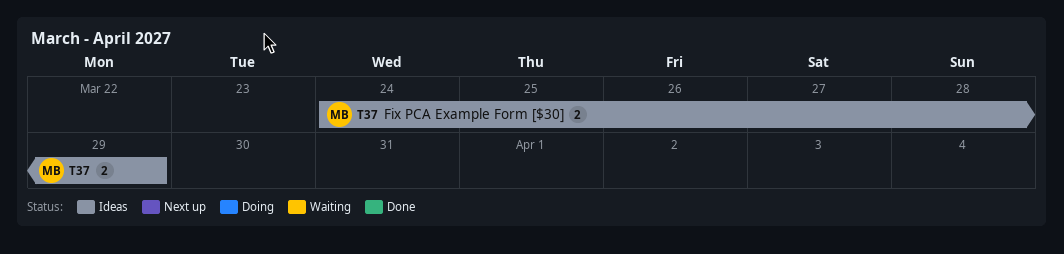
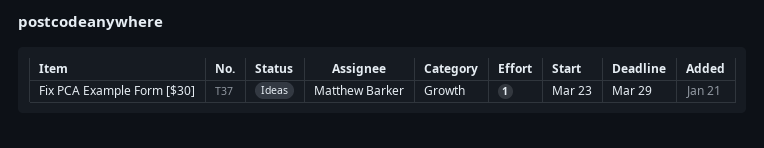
T37, estimate: 2 -> 1
T37, start: Mar 24 -> Mar 23

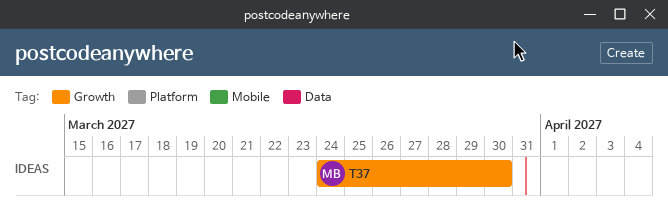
T37, start: Mar 23 -> Mar 24
T37, due: Mar 29 -> Mar 30

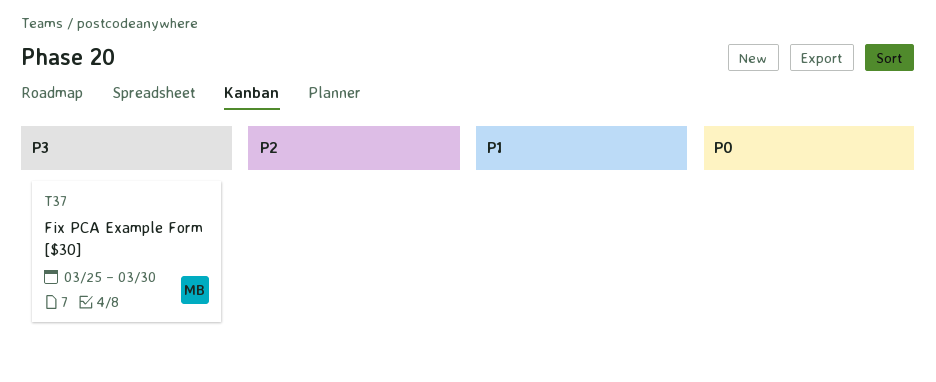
T37, start: Mar 24 -> Mar 25

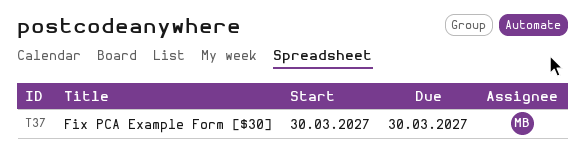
T37, start: Mar 25 -> Mar 30

